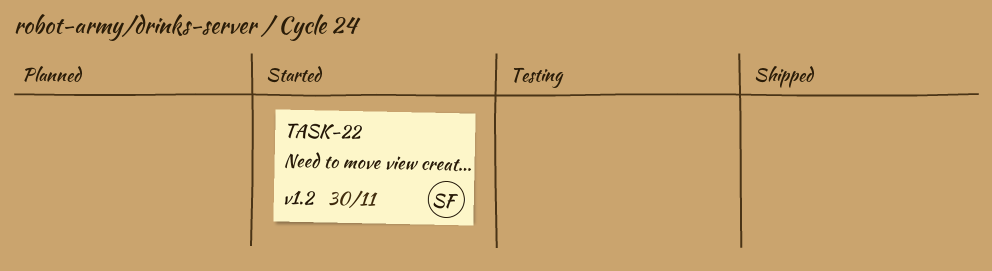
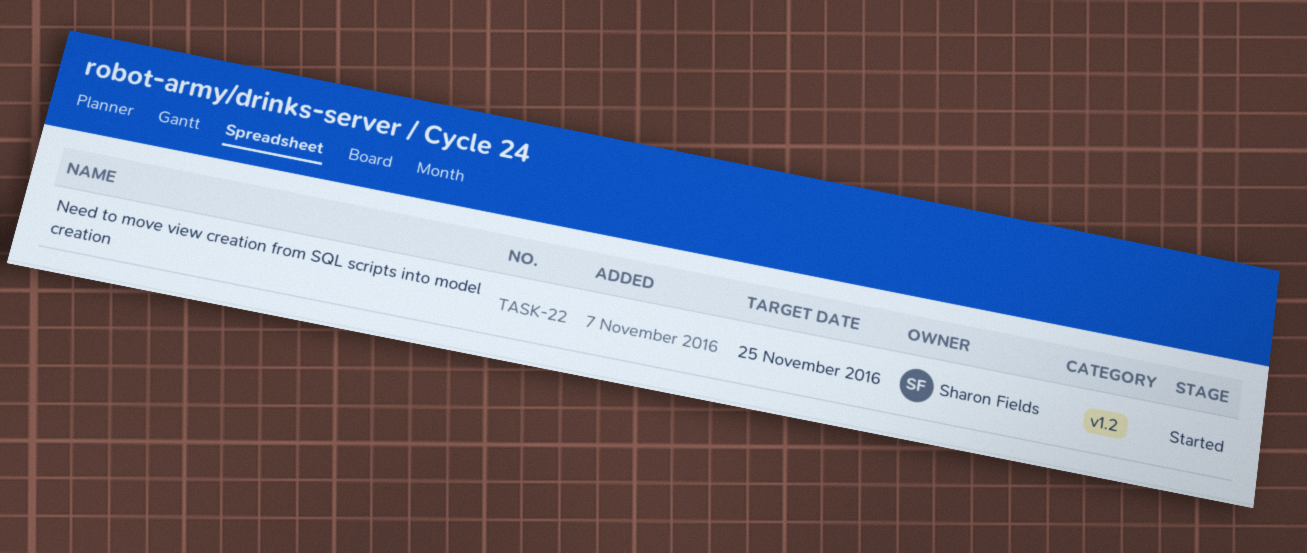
TASK-22, due: Nov 30 -> Nov 25

